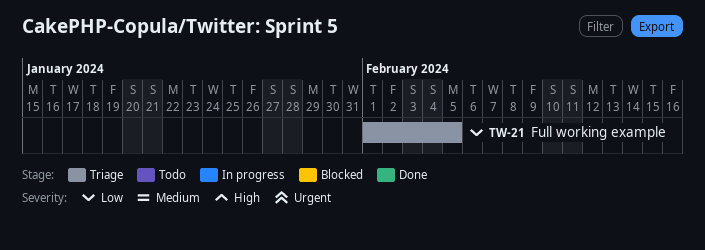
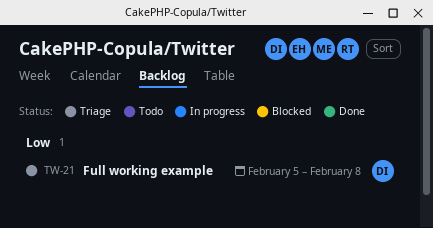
TW-21, start: Feb 1 -> Feb 5
TW-21, due: Feb 5 -> Feb 8

